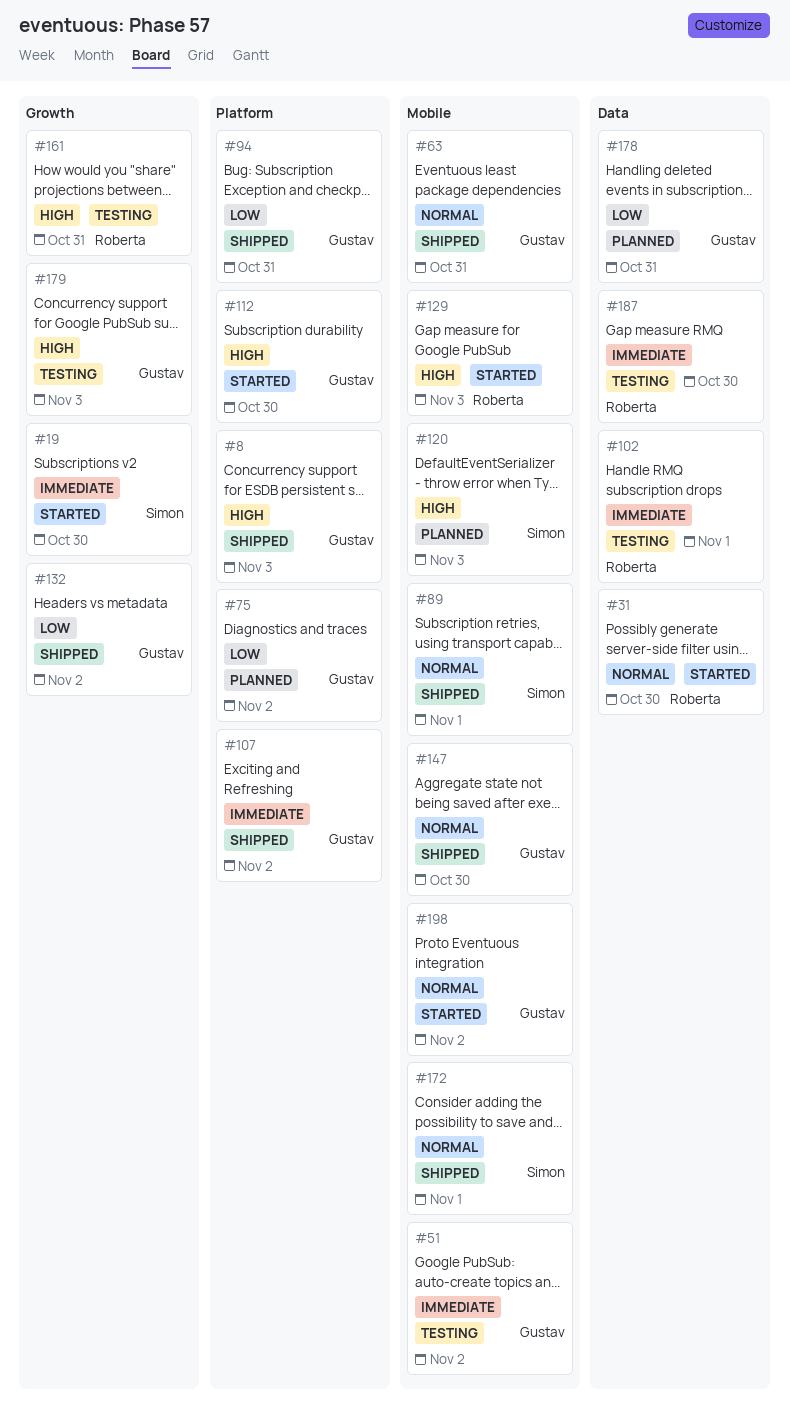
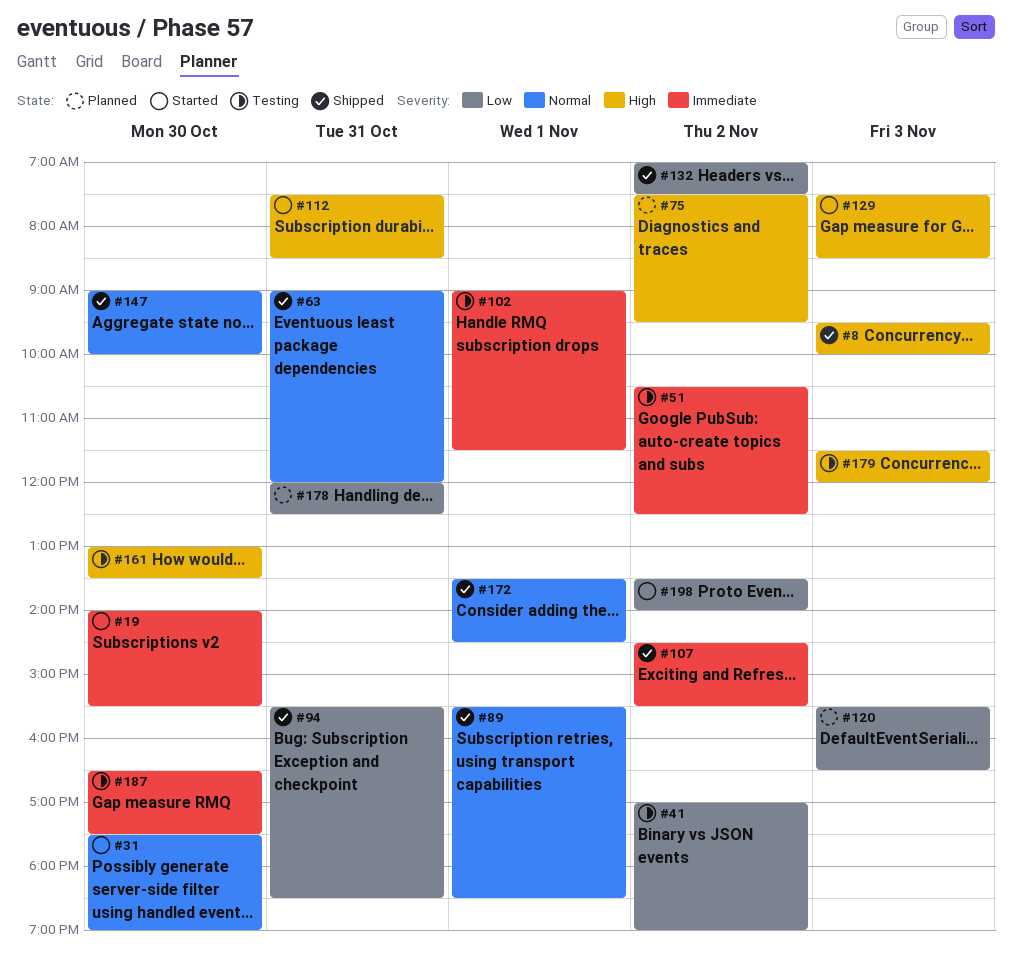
#41: none -> present
#75, priority: Low -> High
#112, day: Oct 30 -> Oct 31
#120, priority: High -> Low
#161, day: Oct 31 -> Oct 30
#198, priority: Normal -> Low

